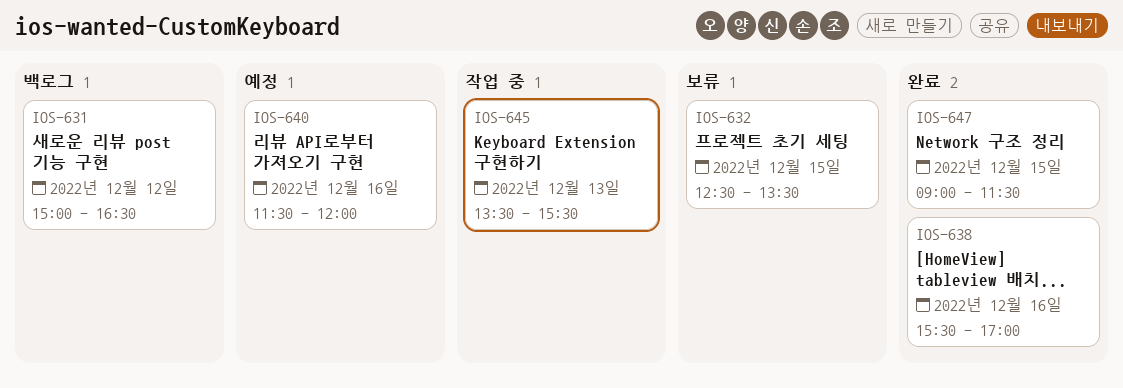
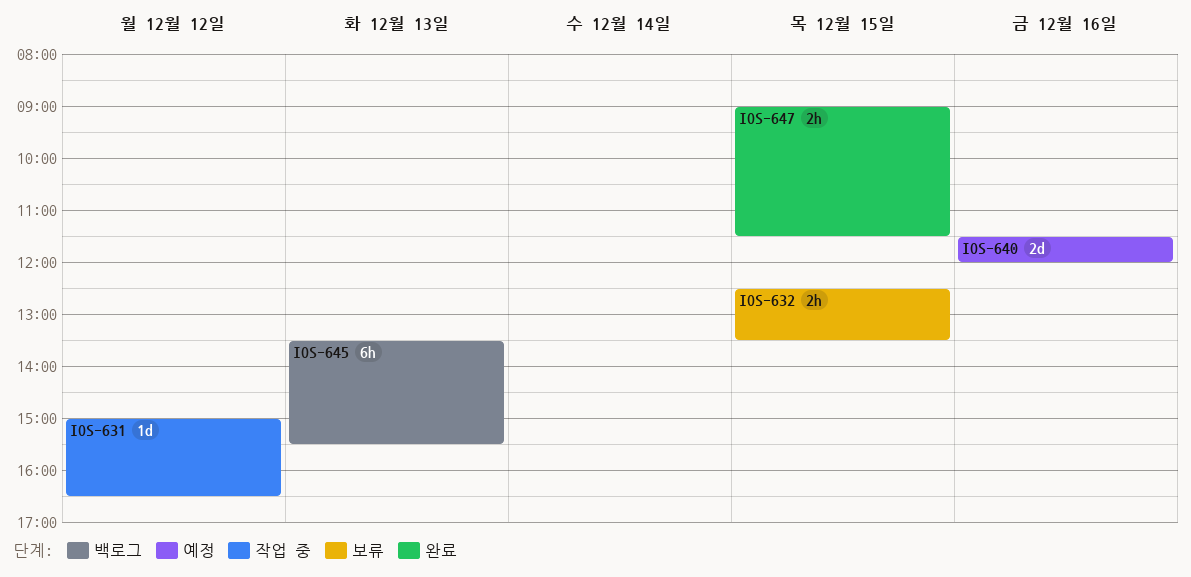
IOS-631, status: 백로그 -> 작업 중
IOS-638: present -> none
IOS-645, status: 작업 중 -> 백로그

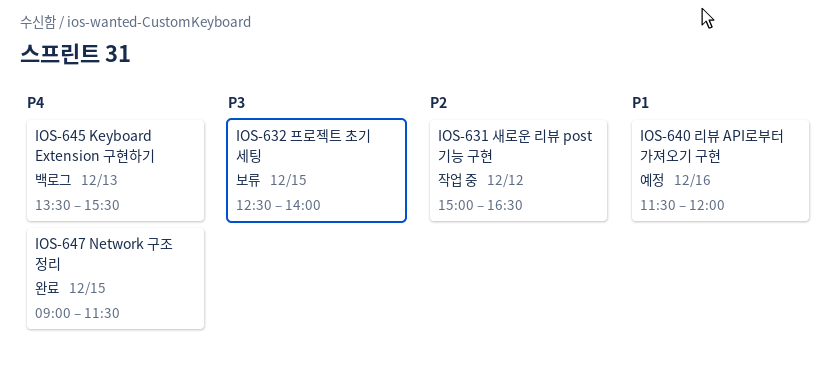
IOS-632, ends: 13:30 -> 14:00

